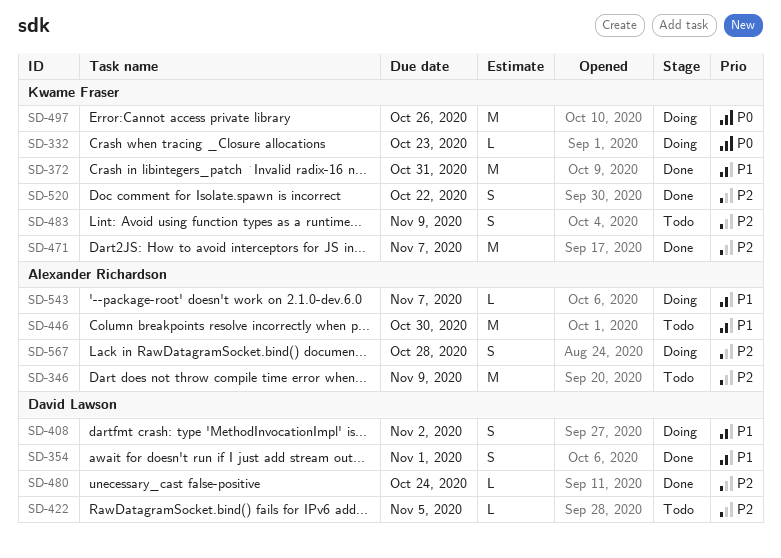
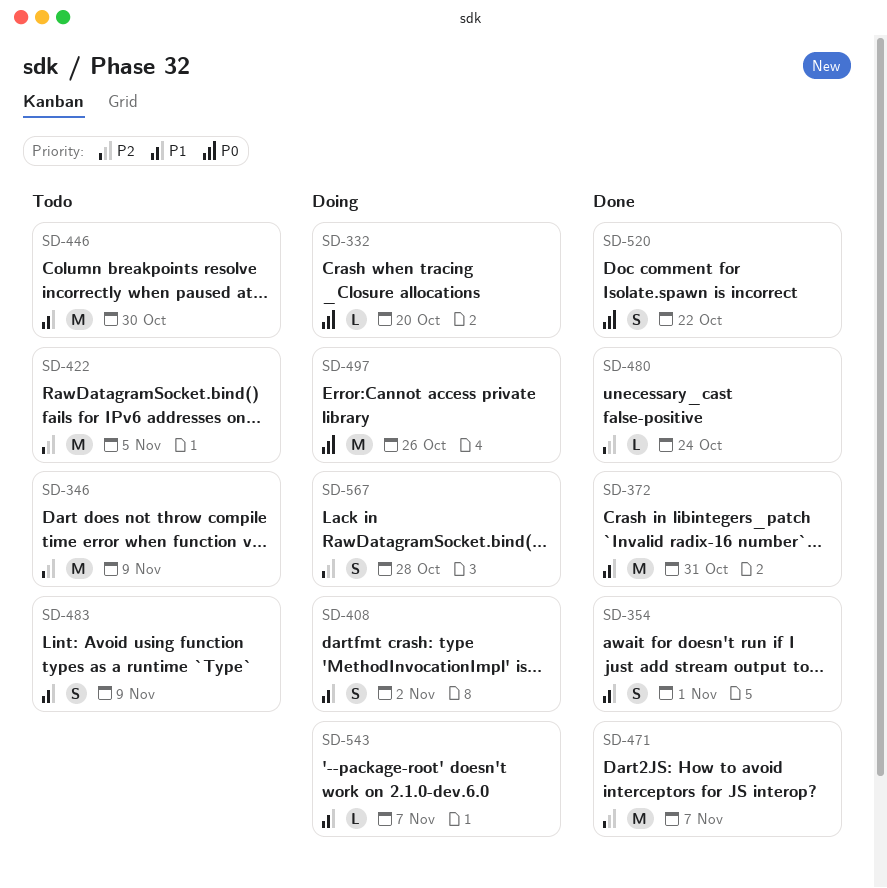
SD-332, due: Oct 23 -> Oct 20
SD-422, estimate: L -> M
SD-483, priority: P2 -> P1
SD-520, priority: P2 -> P0

